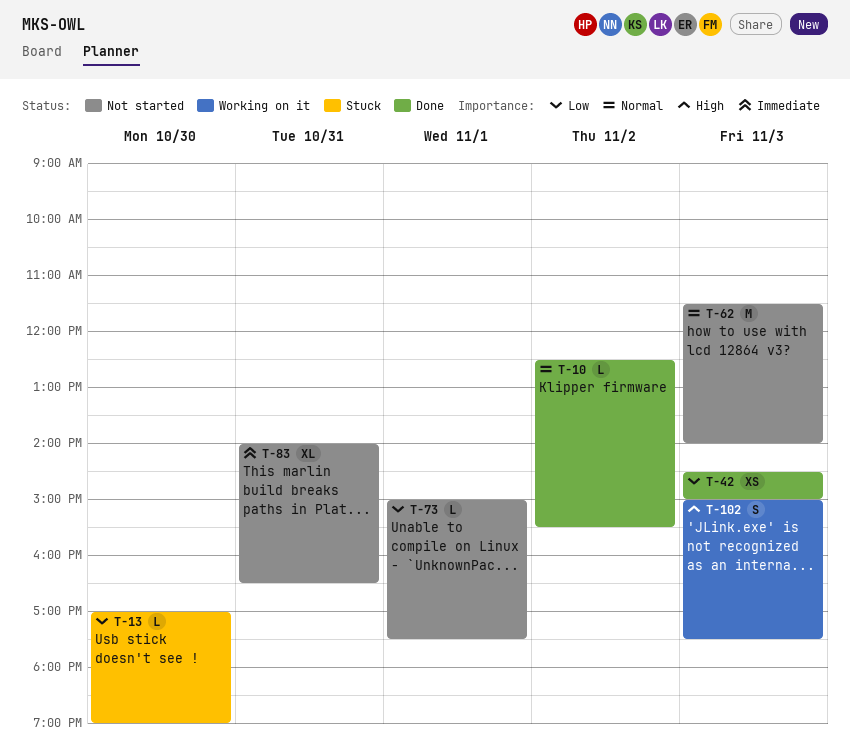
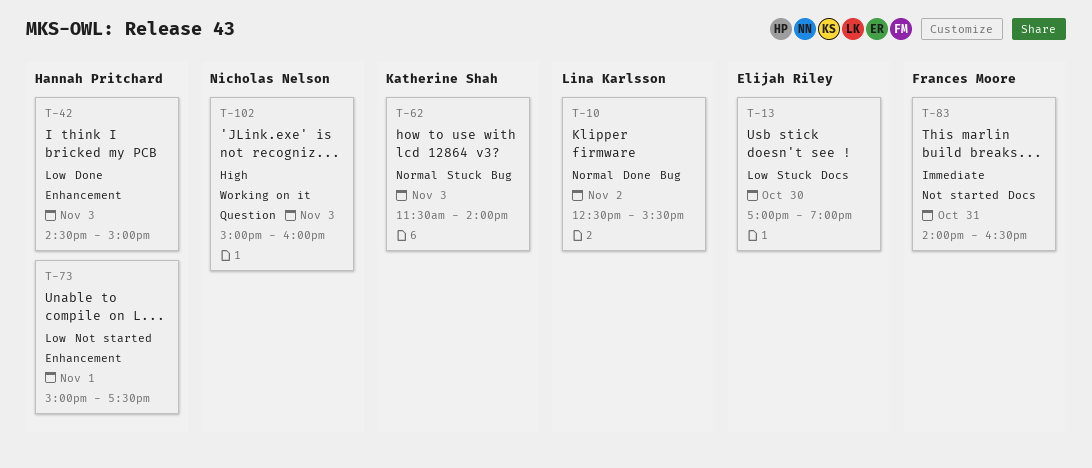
T-62, status: Not started -> Stuck
T-102, ends: 17:30 -> 16:00

